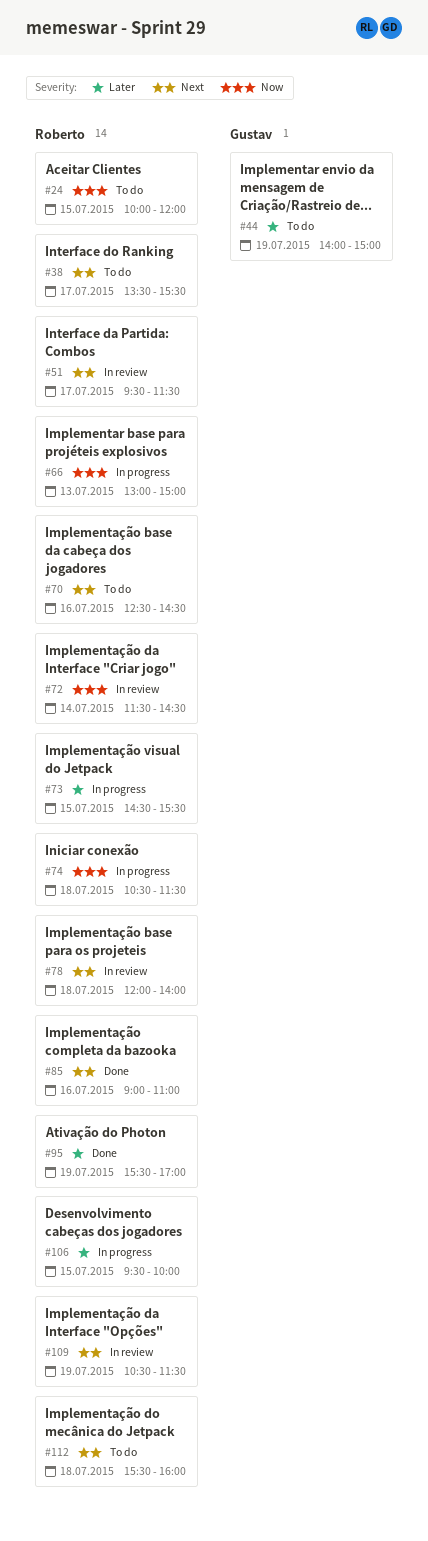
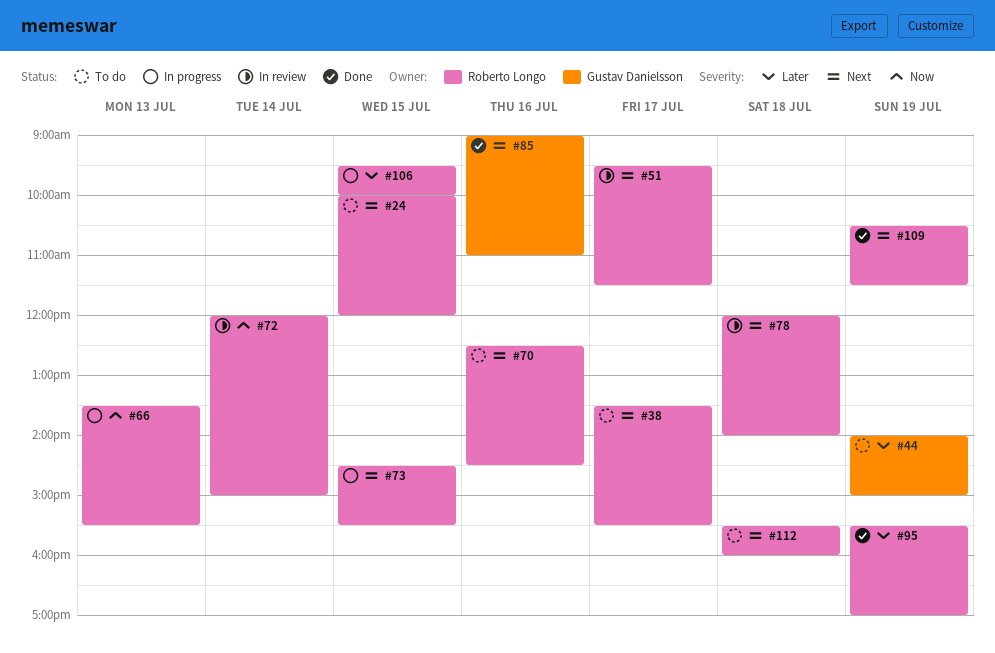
#24, priority: Now -> Next
#66, begins: 13:00 -> 13:30
#66, ends: 15:00 -> 15:30
#72, begins: 11:30 -> 12:00
#72, ends: 14:30 -> 15:00
#73, priority: Later -> Next
#74: present -> none
#85, owner: Roberto Longo -> Gustav Danielsson
#109, status: In review -> Done

